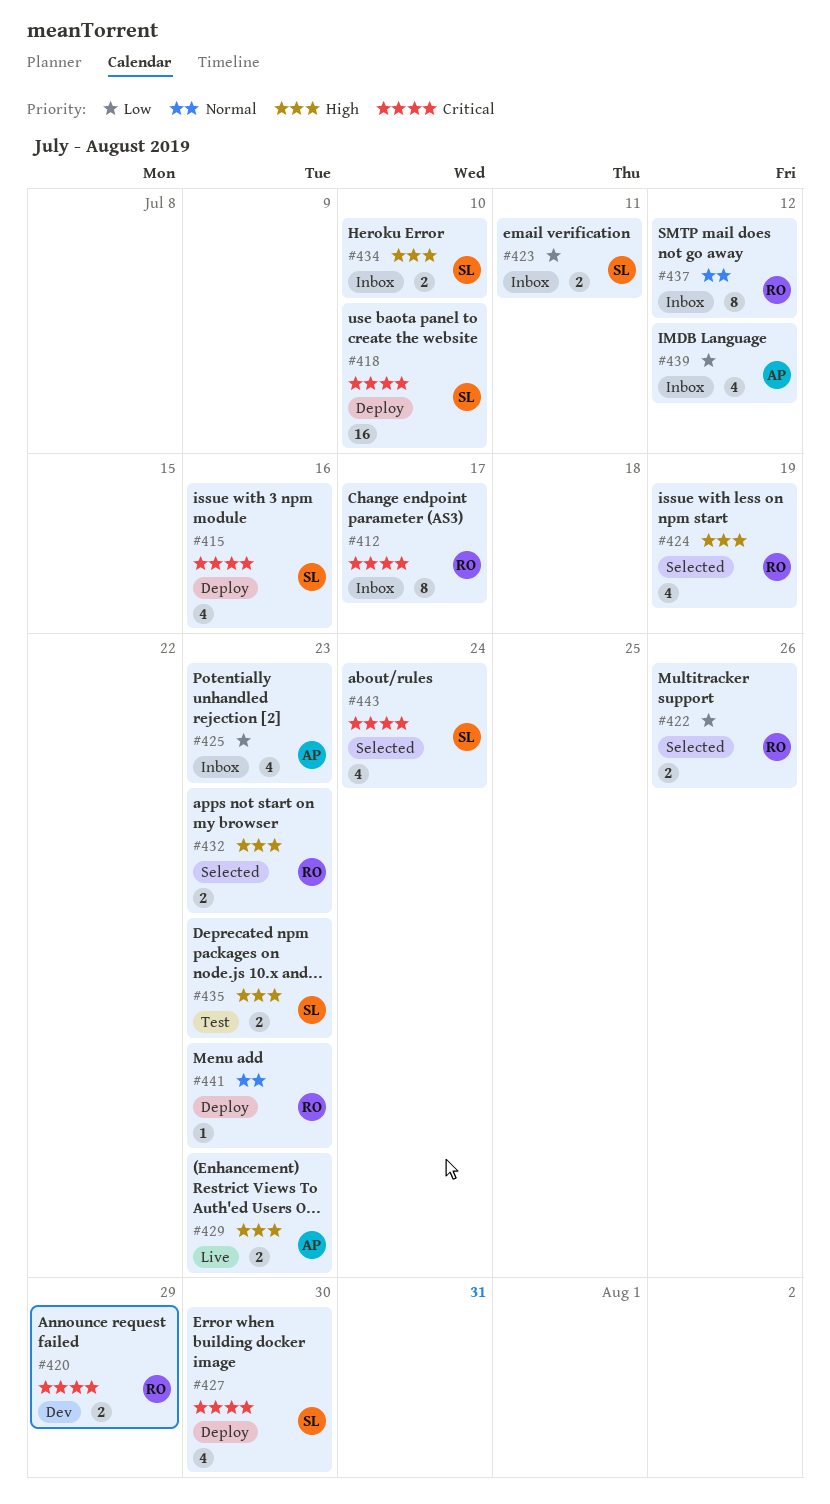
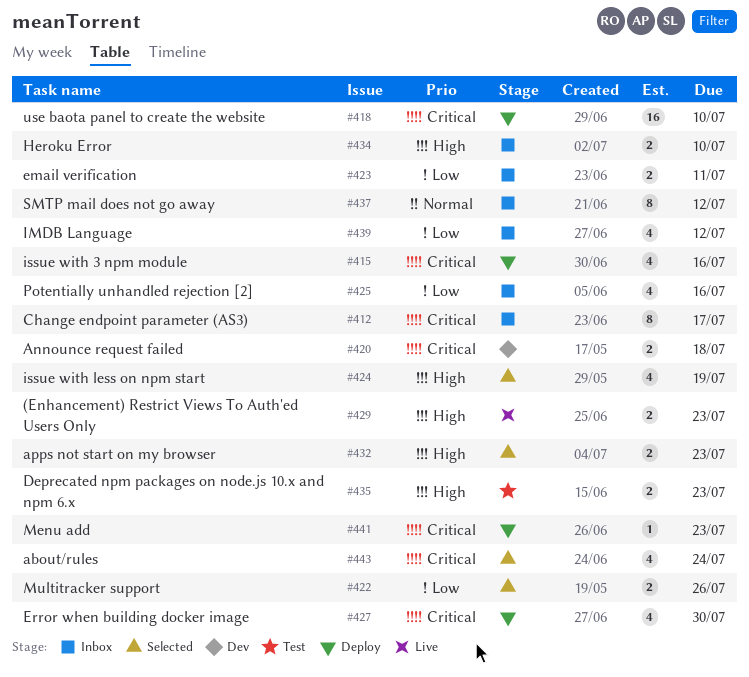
#420, due: Jul 29 -> Jul 18
#425, due: Jul 23 -> Jul 16
#441, priority: Normal -> Critical

